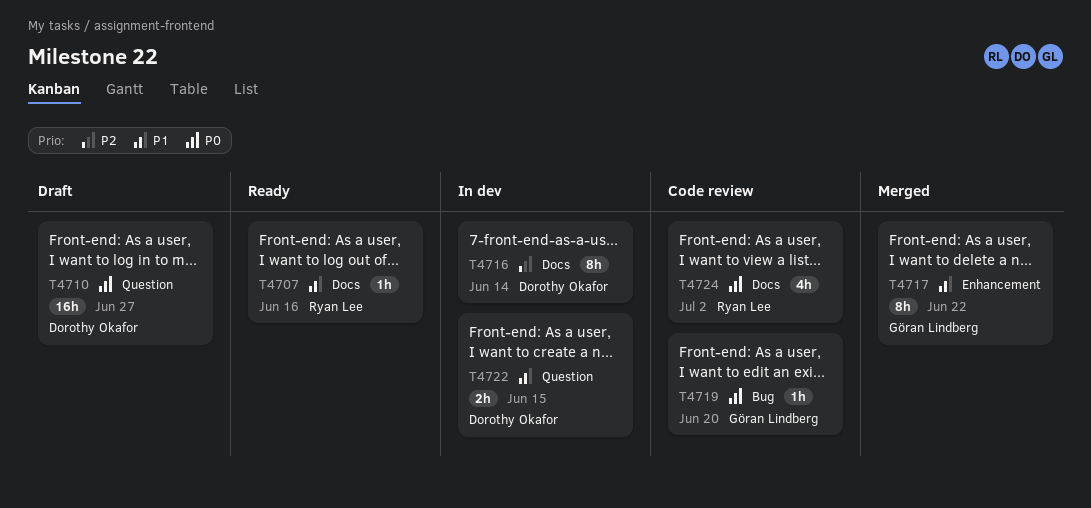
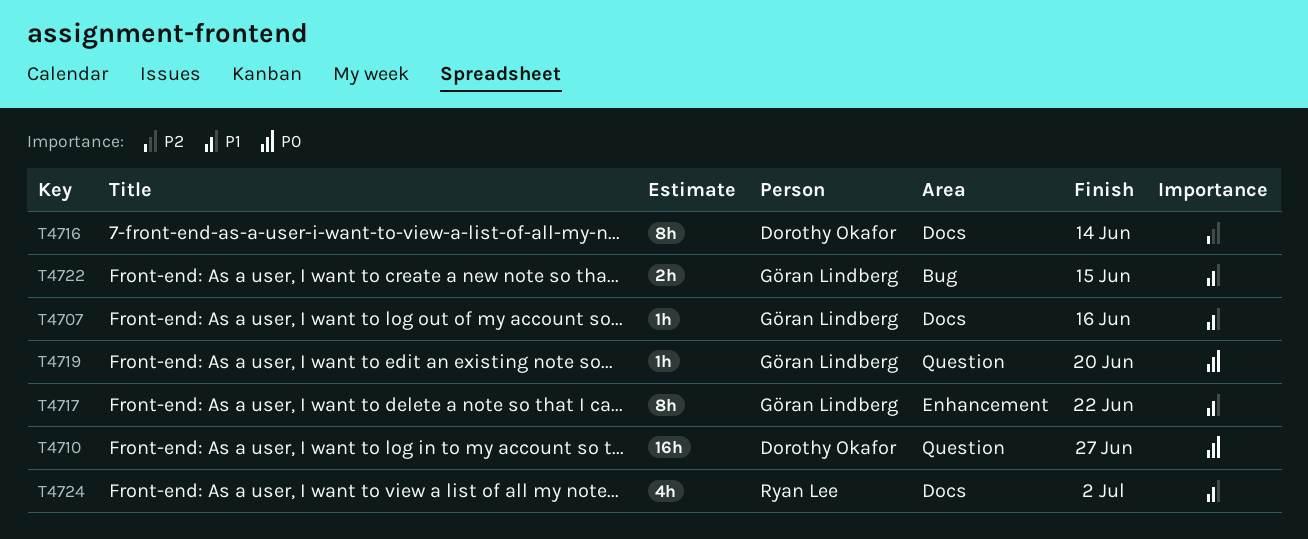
T4707, owner: Ryan Lee -> Göran Lindberg
T4719, label: Bug -> Question
T4722, owner: Dorothy Okafor -> Göran Lindberg
T4722, label: Question -> Bug
T4724, priority: P0 -> P1

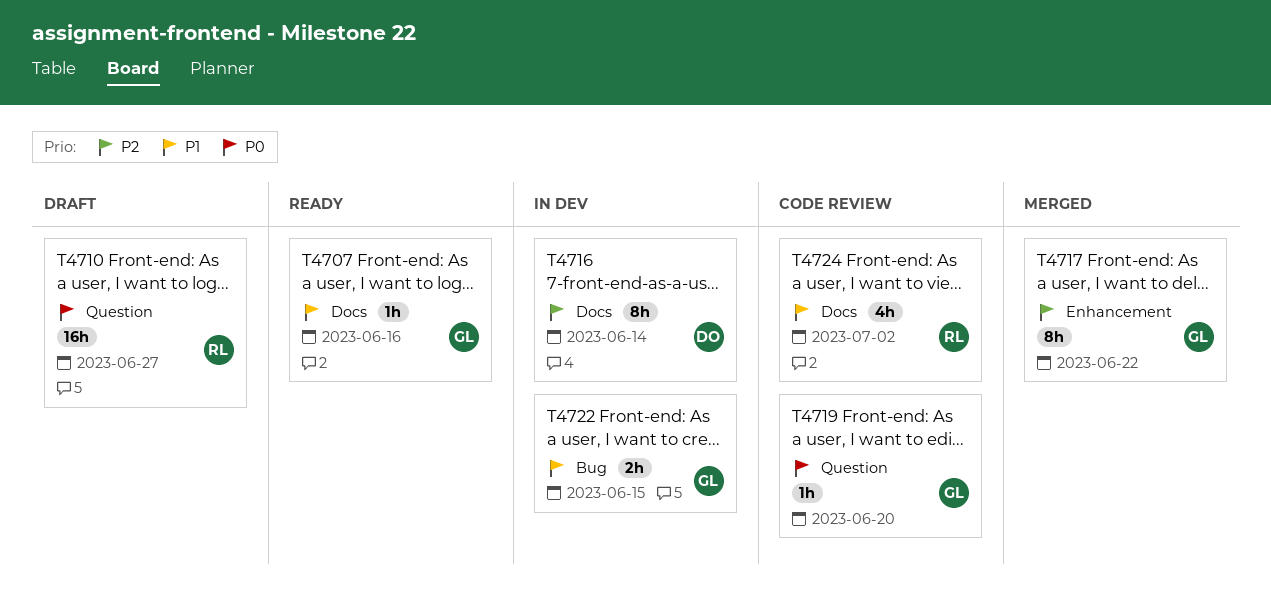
T4710, owner: Dorothy Okafor -> Ryan Lee
T4717, priority: P1 -> P2

